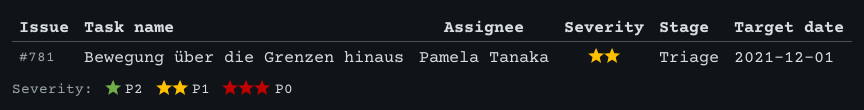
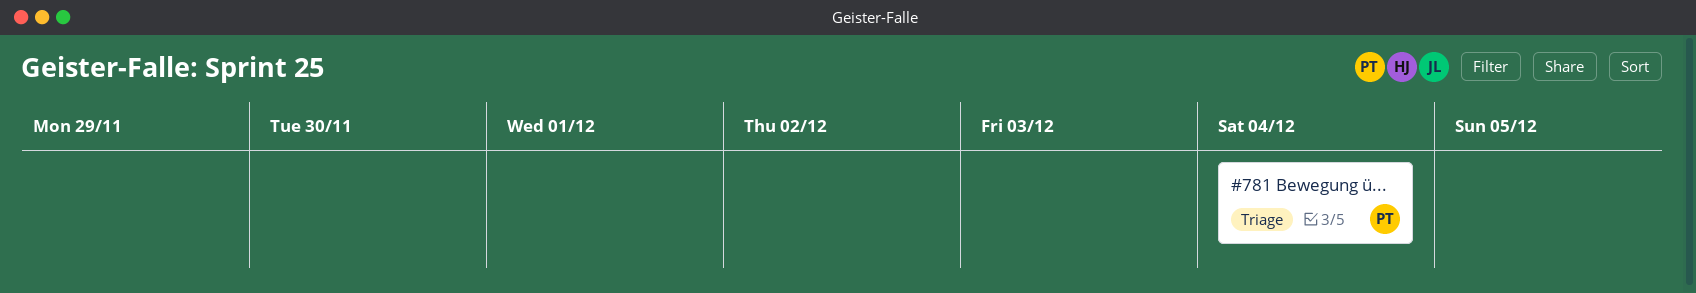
#781, due: Dec 1 -> Dec 4

